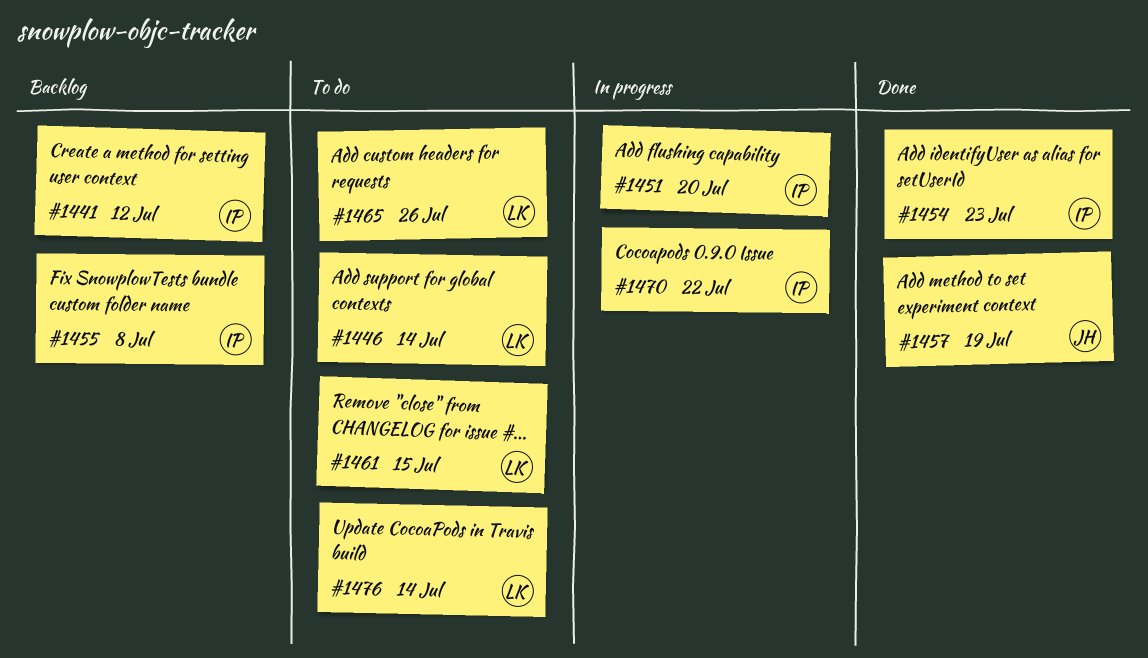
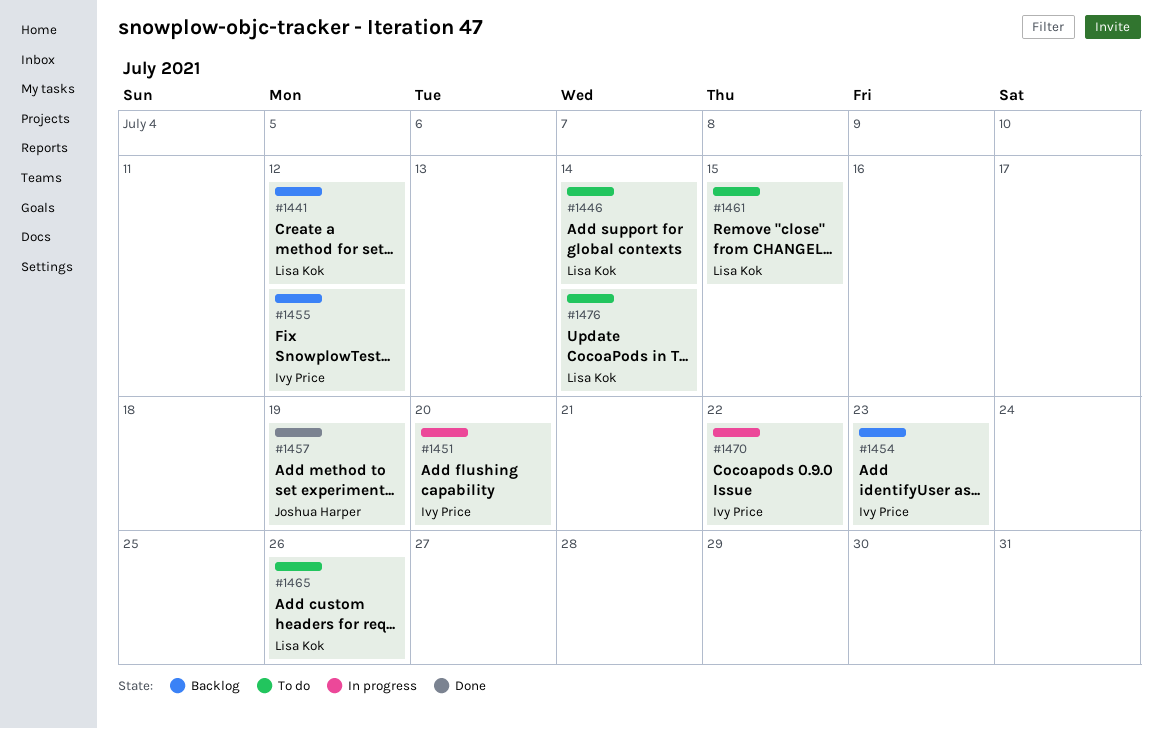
#1441, owner: Ivy Price -> Lisa Kok
#1454, status: Done -> Backlog
#1455, due: Jul 8 -> Jul 12

